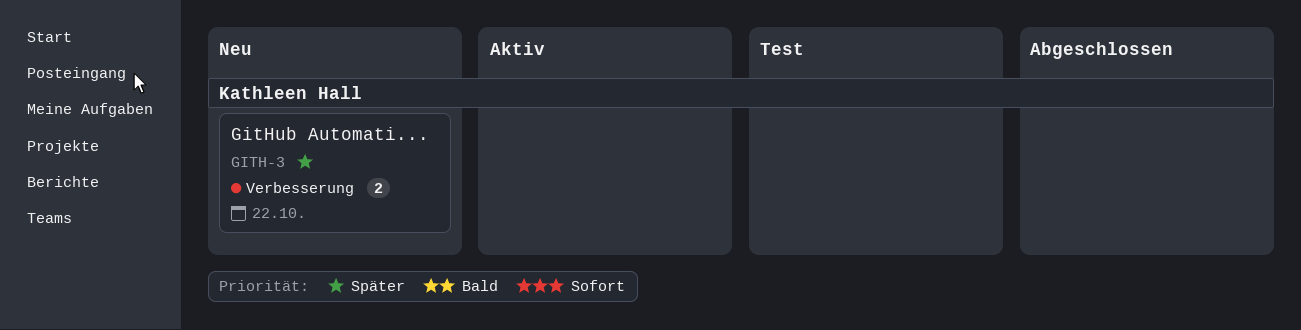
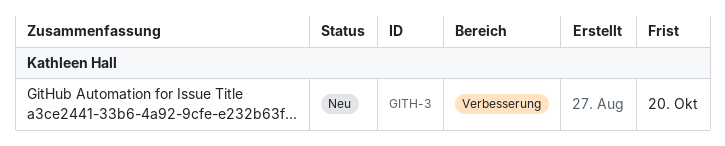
GITH-3, due: Oct 22 -> Oct 20

